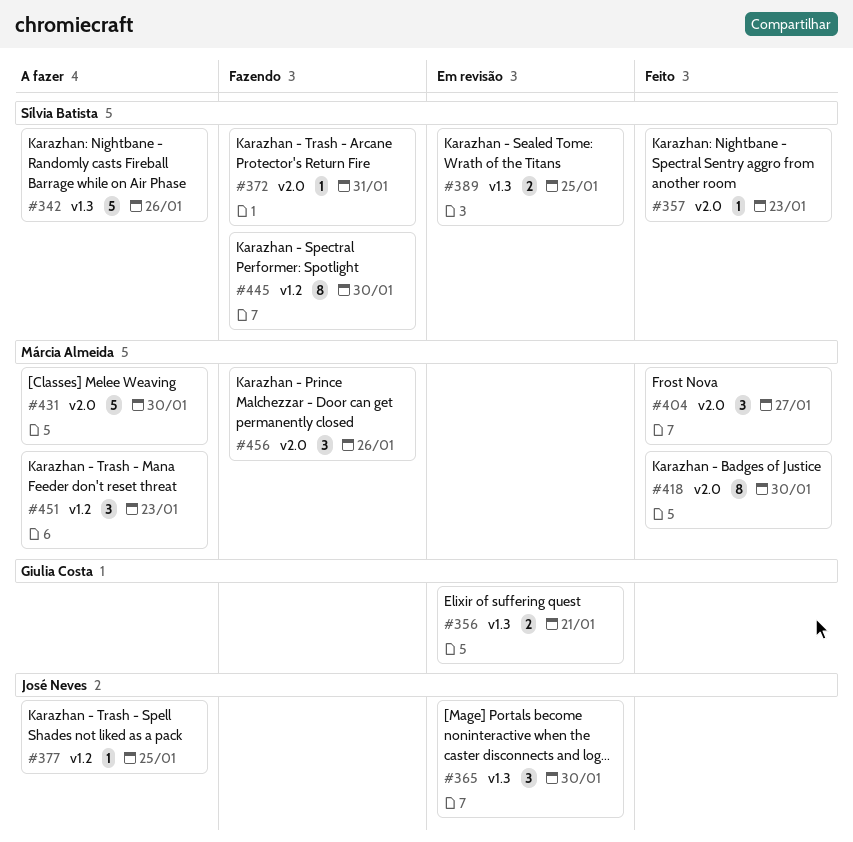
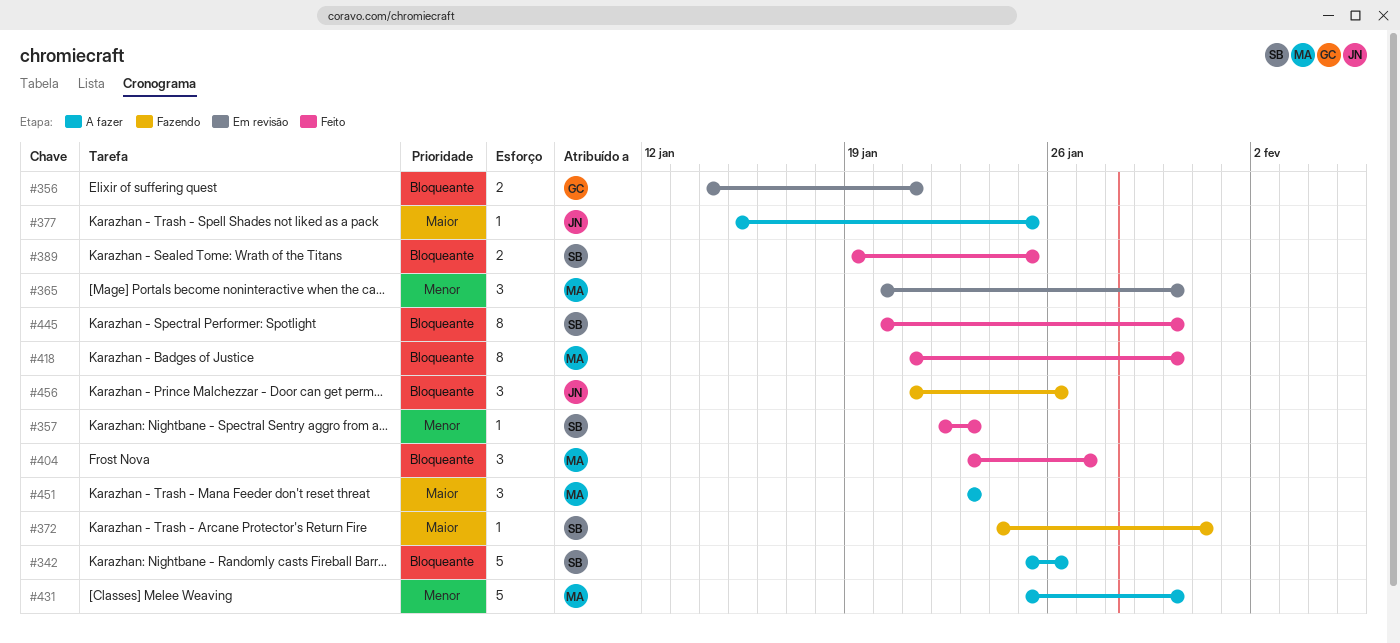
#365, owner: José Neves -> Márcia Almeida
#389, status: Em revisão -> Feito
#445, status: Fazendo -> Feito
#456, owner: Márcia Almeida -> José Neves

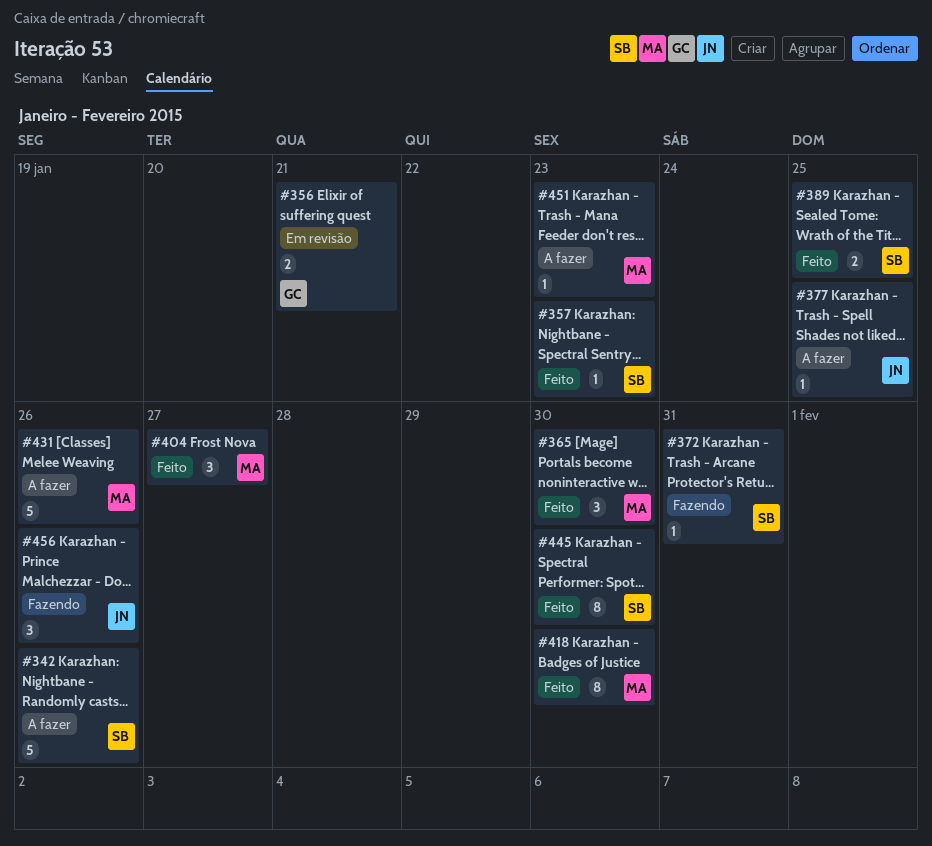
#365, status: Em revisão -> Feito
#431, due: Jan 30 -> Jan 26
#451, estimate: 3 -> 1

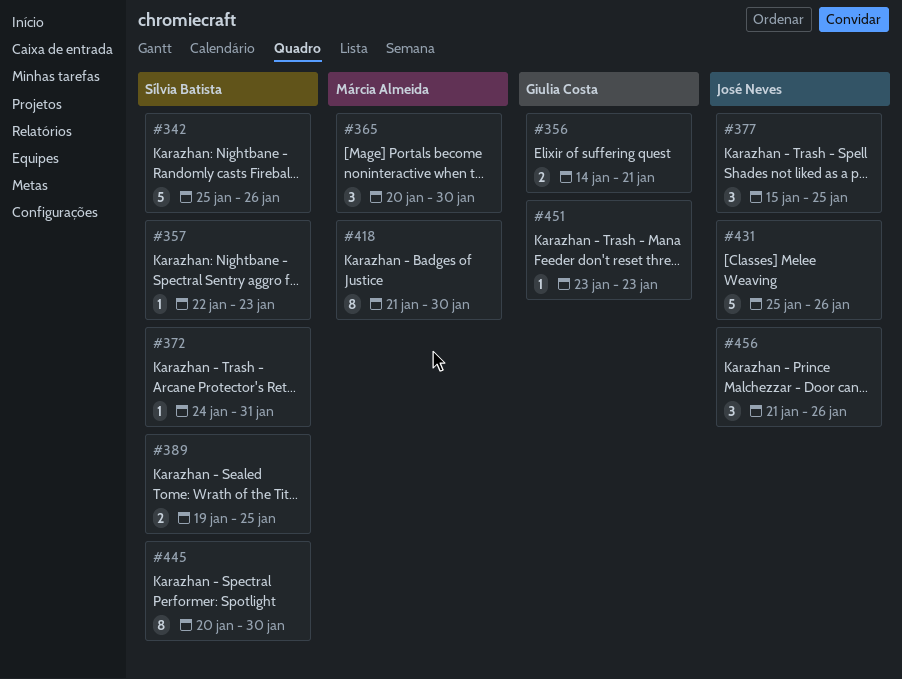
#377, estimate: 1 -> 3
#404: present -> none
#431, owner: Márcia Almeida -> José Neves
#451, owner: Márcia Almeida -> Giulia Costa

